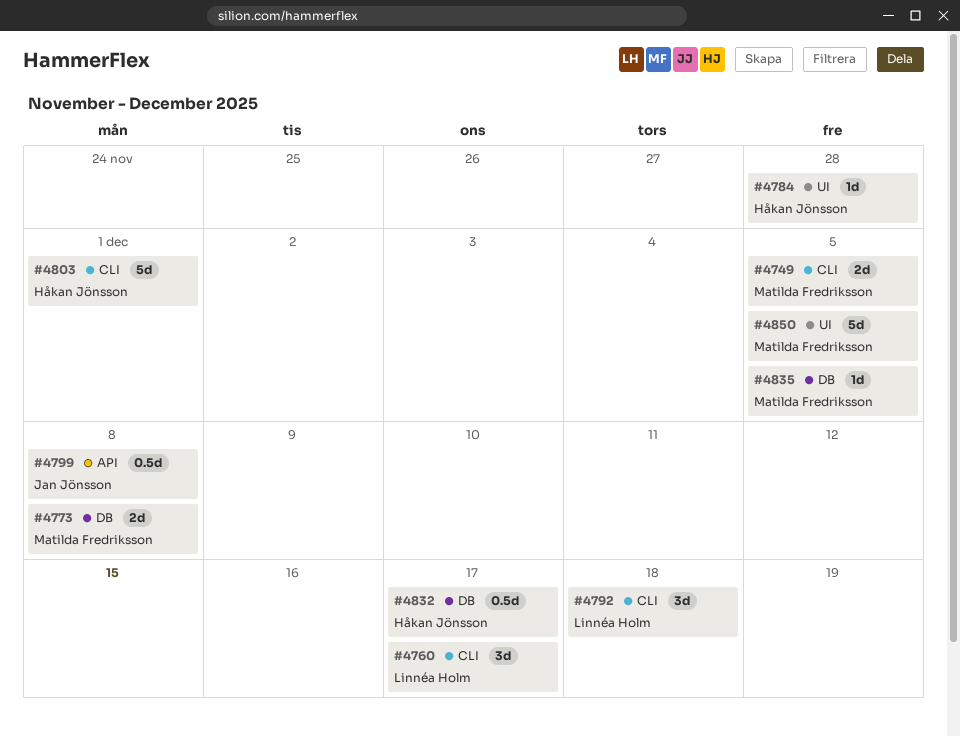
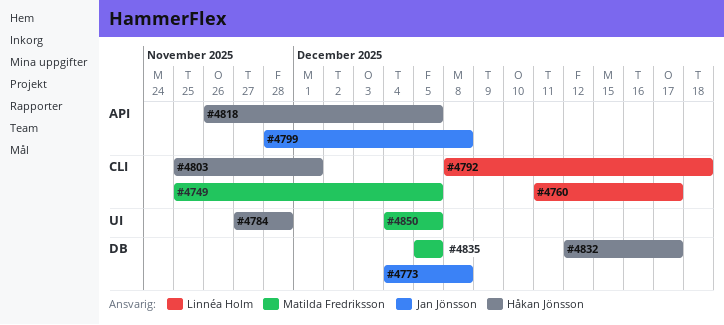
#4773, owner: Matilda Fredriksson -> Jan Jönsson
#4818: none -> present

